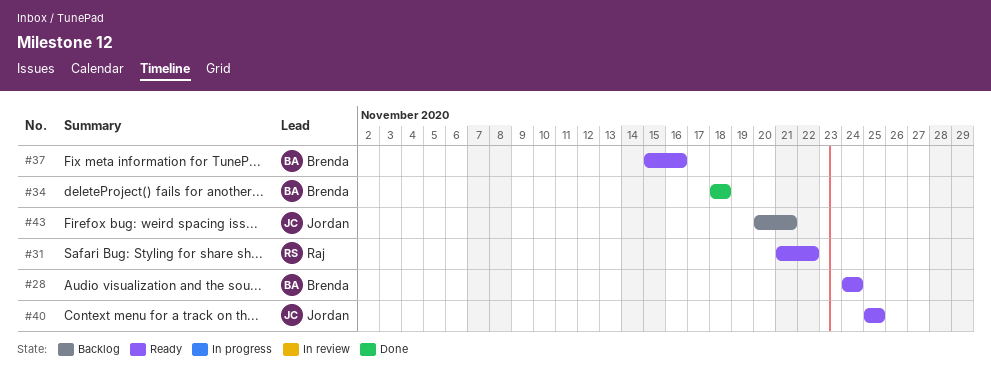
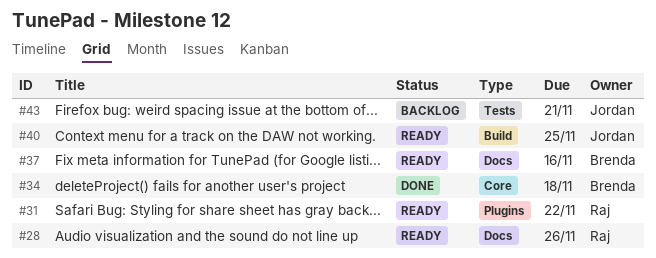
#28, owner: Brenda -> Raj
#28, due: Nov 24 -> Nov 26

